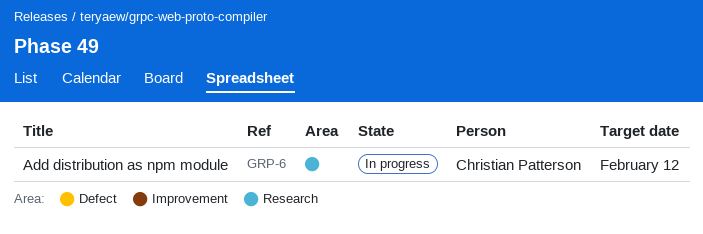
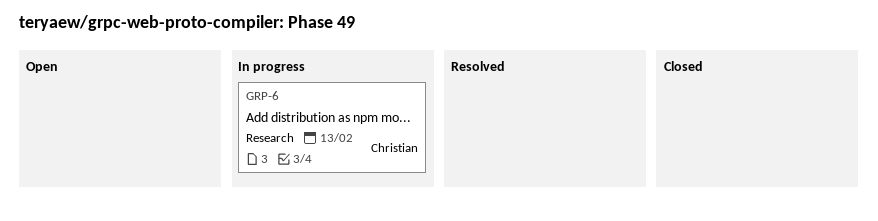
GRP-6, due: Feb 12 -> Feb 13

